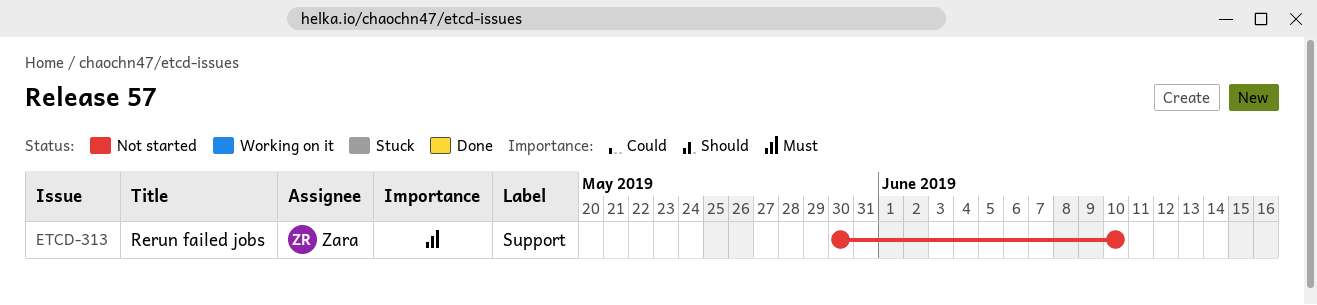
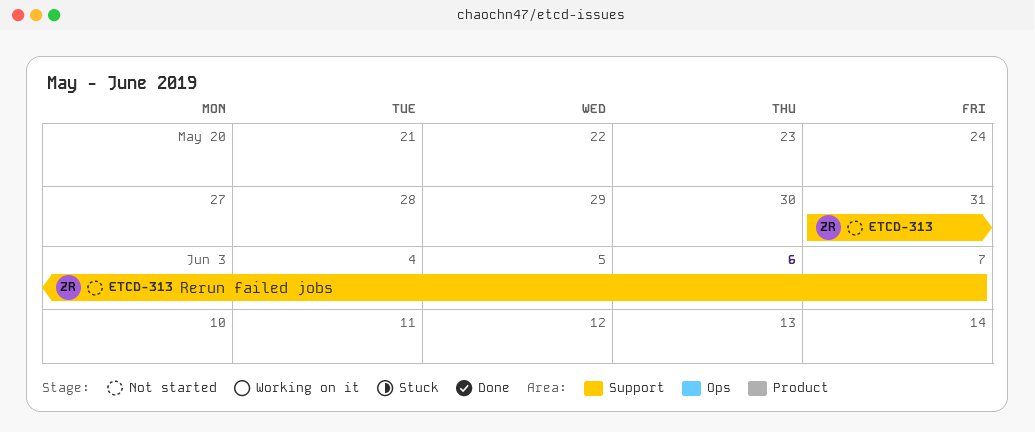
ETCD-313, start: May 30 -> May 31
ETCD-313, due: Jun 10 -> Jun 7

